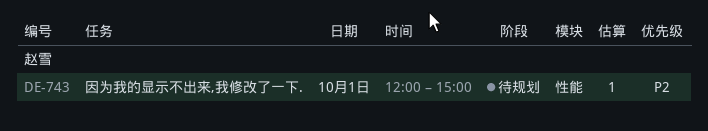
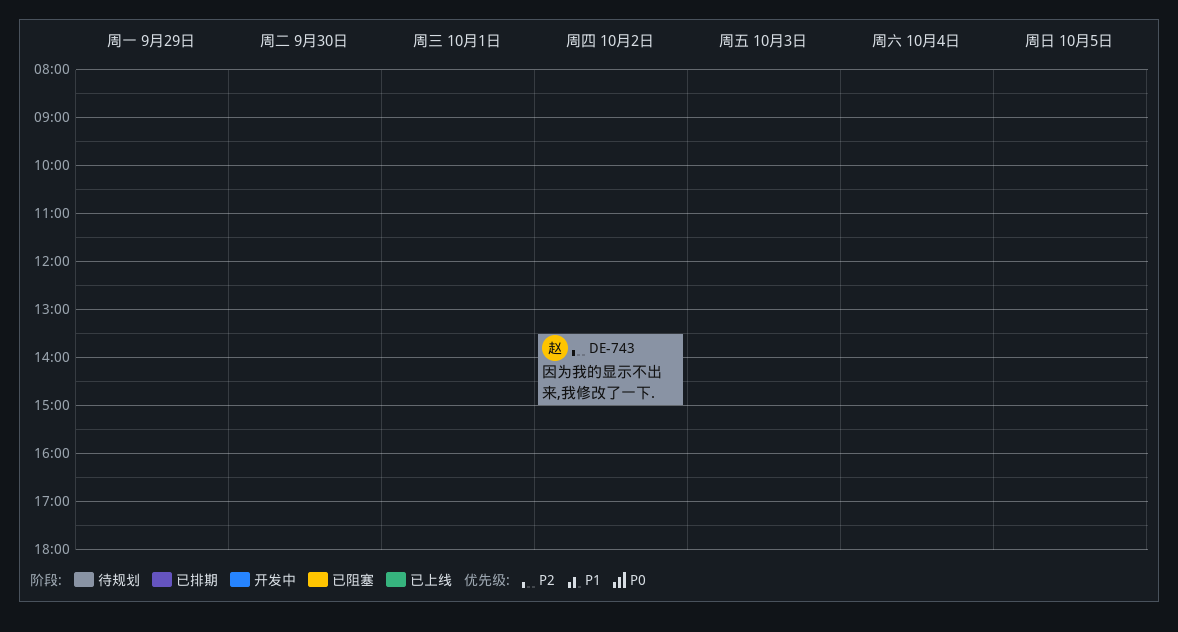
DE-743, day: Oct 1 -> Oct 2
DE-743, begins: 12:00 -> 13:30

